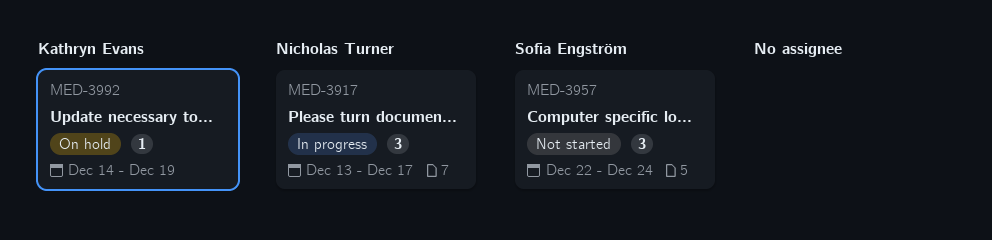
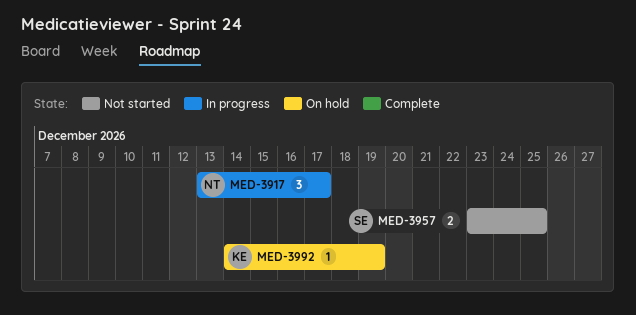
MED-3957, estimate: 3 -> 2
MED-3957, start: Dec 22 -> Dec 23
MED-3957, due: Dec 24 -> Dec 25

